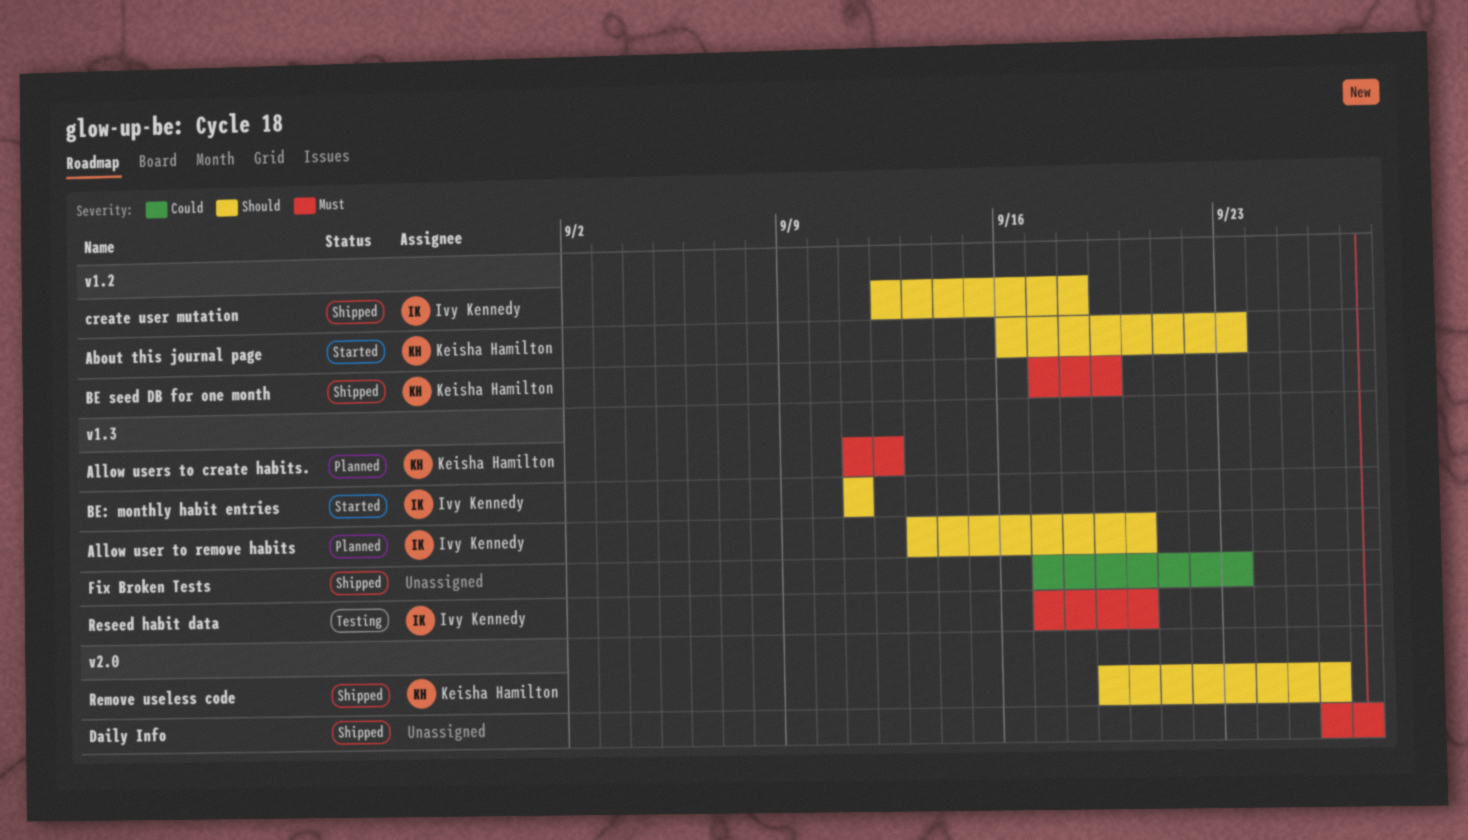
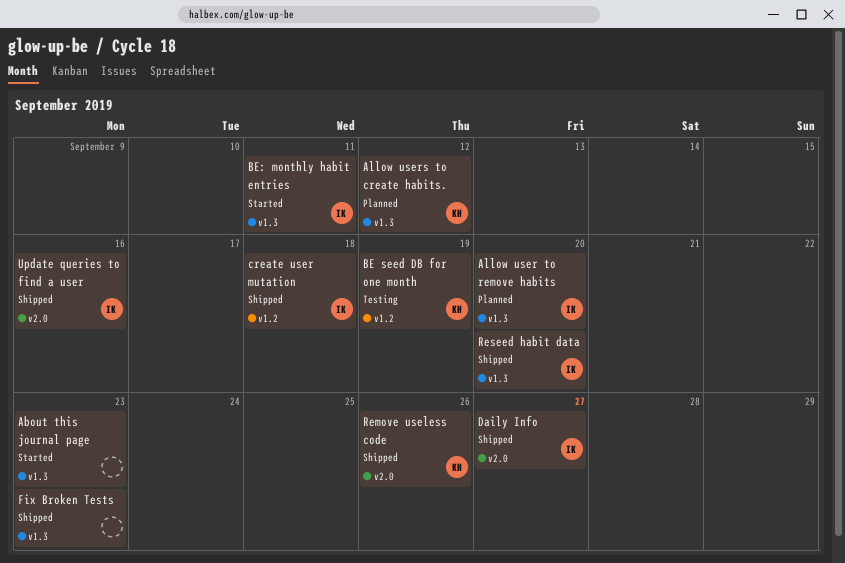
About this journal page, owner: Keisha Hamilton -> none
About this journal page, label: v1.2 -> v1.3
BE seed DB for one month, status: Shipped -> Testing
Daily Info, owner: none -> Ivy Kennedy
Reseed habit data, status: Testing -> Shipped
Update queries to find a user: none -> present

